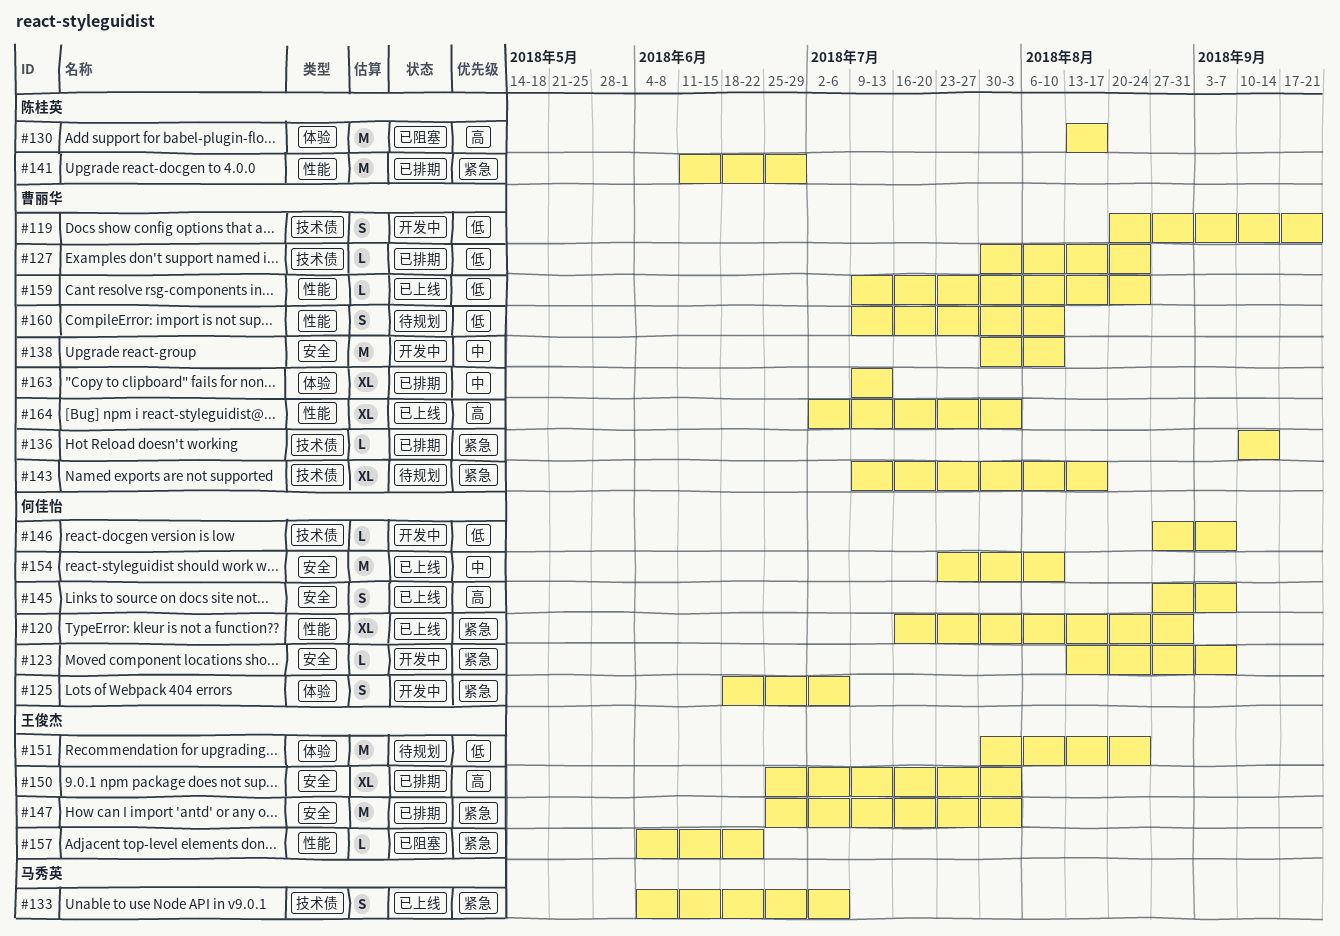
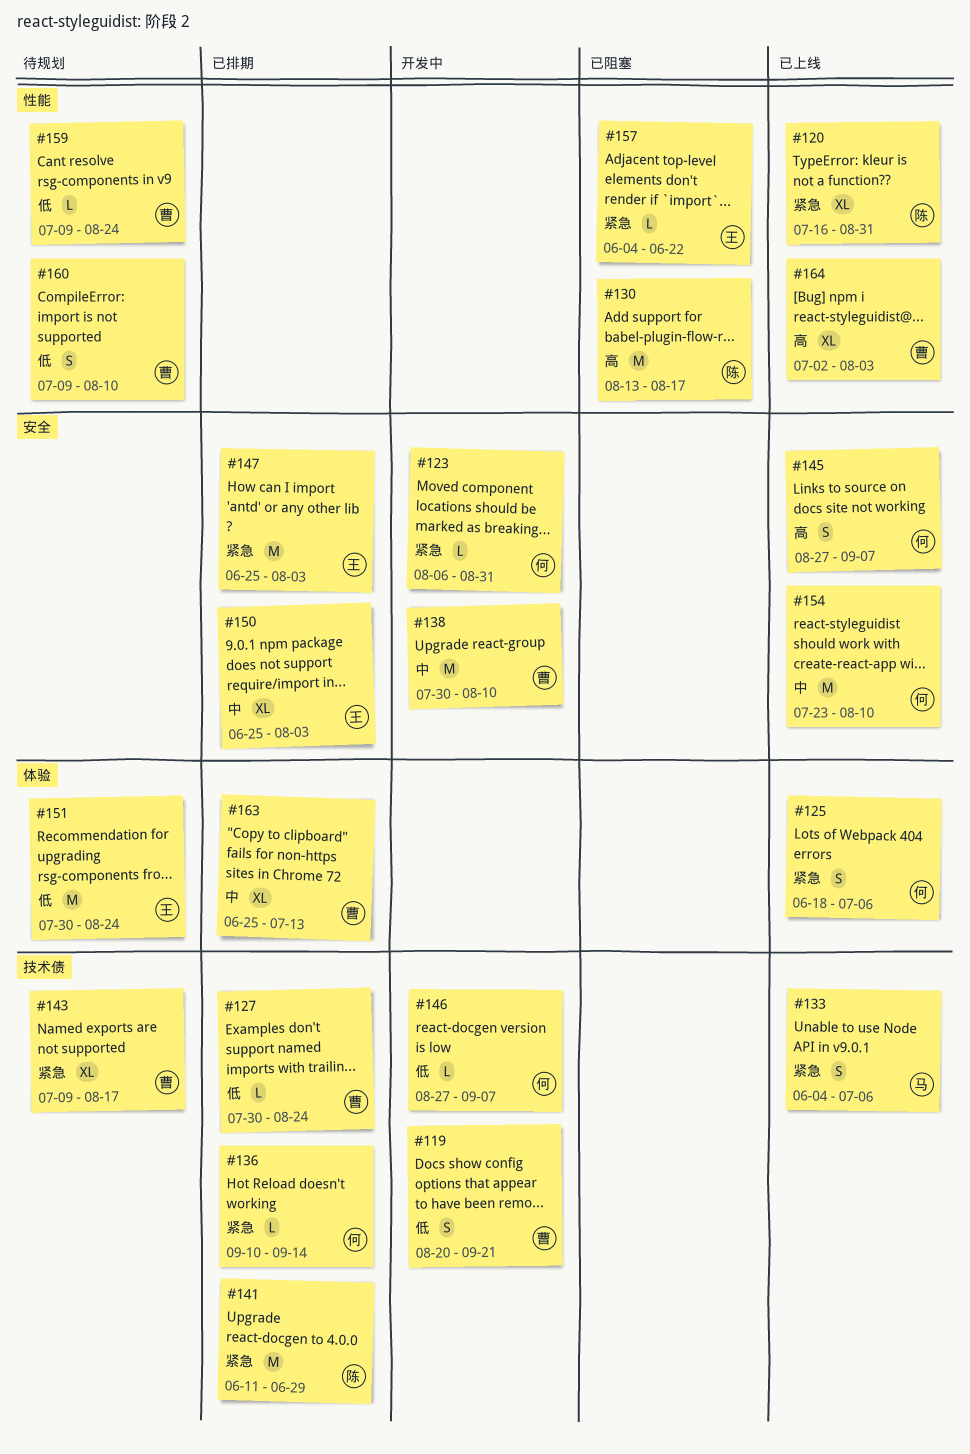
#120, owner: 何佳怡 -> 陈桂英
#123, start: Aug 13 -> Aug 6
#123, due: Sep 7 -> Aug 31
#125, status: 开发中 -> 已上线
#130, label: 体验 -> 性能
#136, owner: 曹丽华 -> 何佳怡
#141, label: 性能 -> 技术债
#150, priority: 高 -> 中
#159, status: 已上线 -> 待规划
#163, start: Jul 9 -> Jun 25

